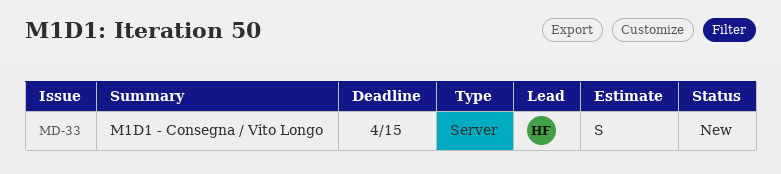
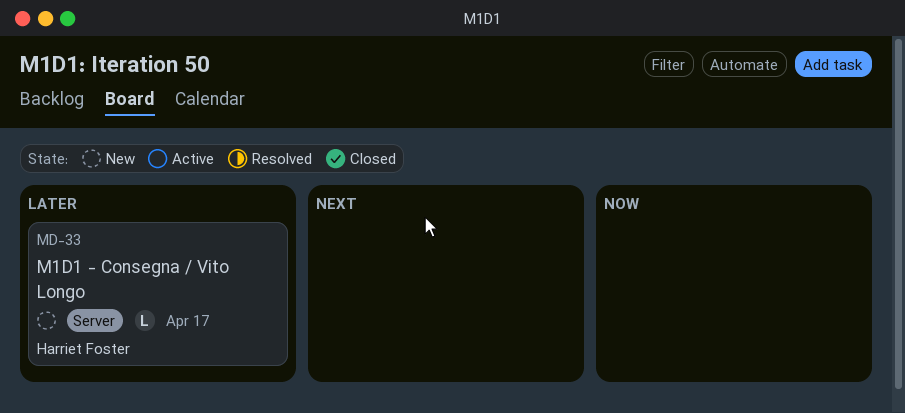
MD-33, estimate: S -> L
MD-33, due: Apr 15 -> Apr 17

